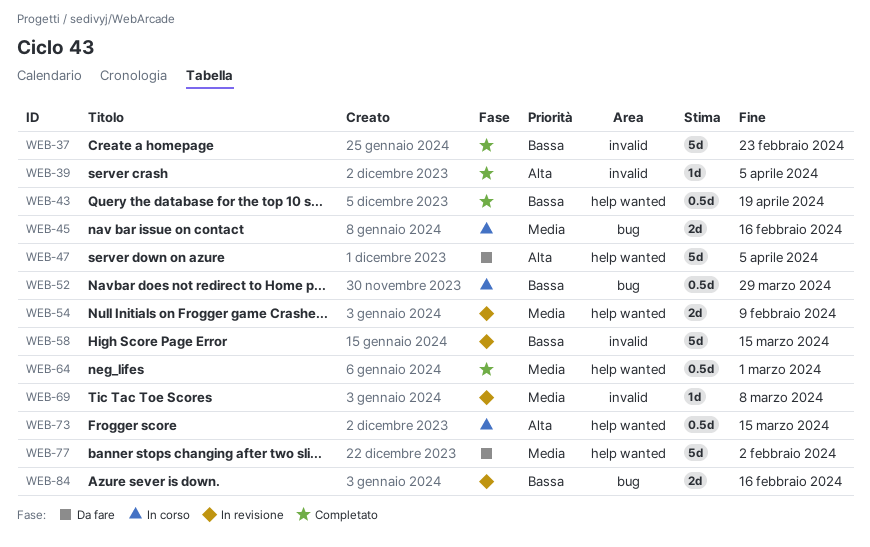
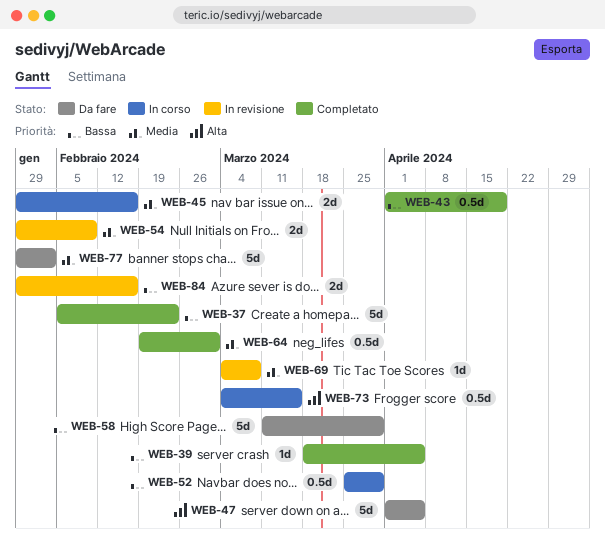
WEB-39, priority: Alta -> Bassa
WEB-58, status: In revisione -> Da fare
WEB-58, due: Mar 15 -> Mar 29

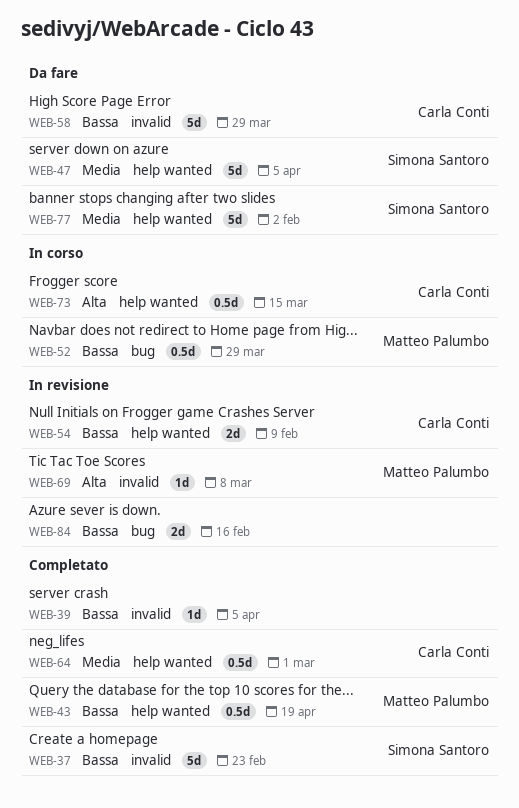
WEB-45: present -> none
WEB-47, priority: Alta -> Media
WEB-54, priority: Media -> Bassa
WEB-69, priority: Media -> Alta

